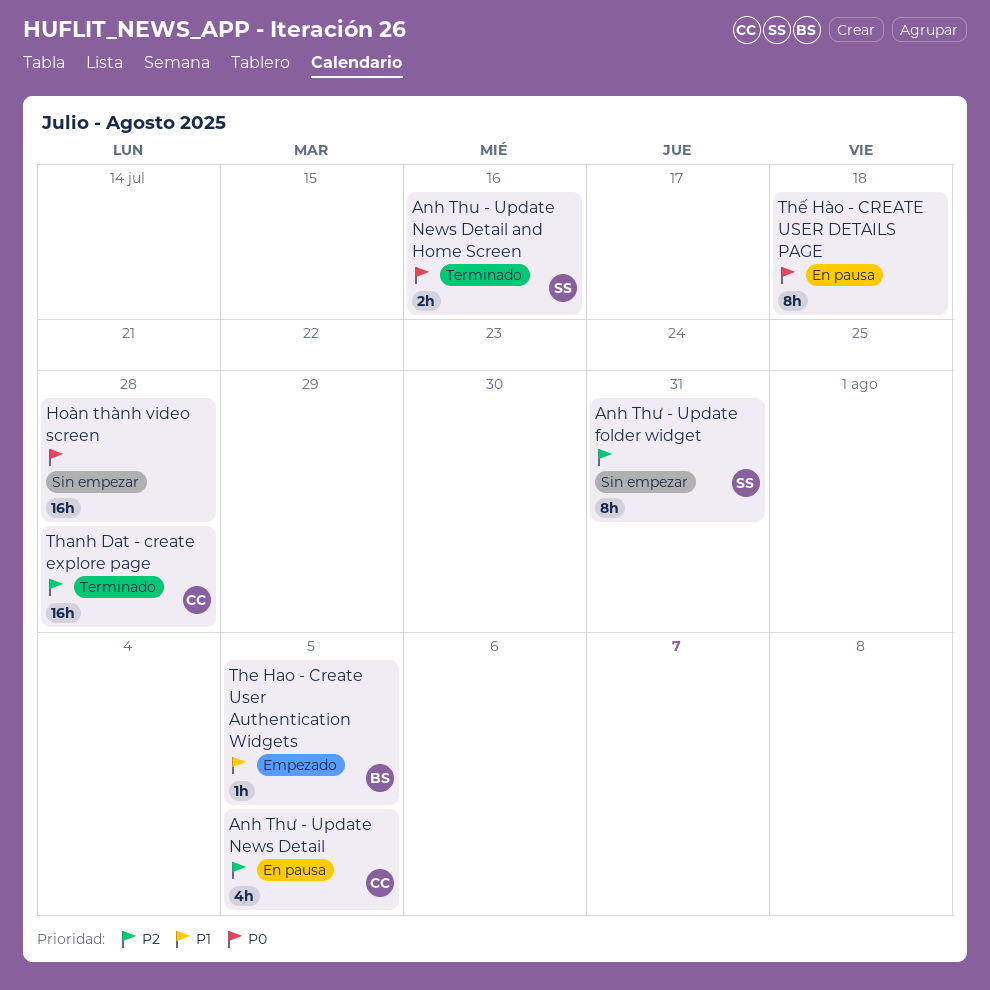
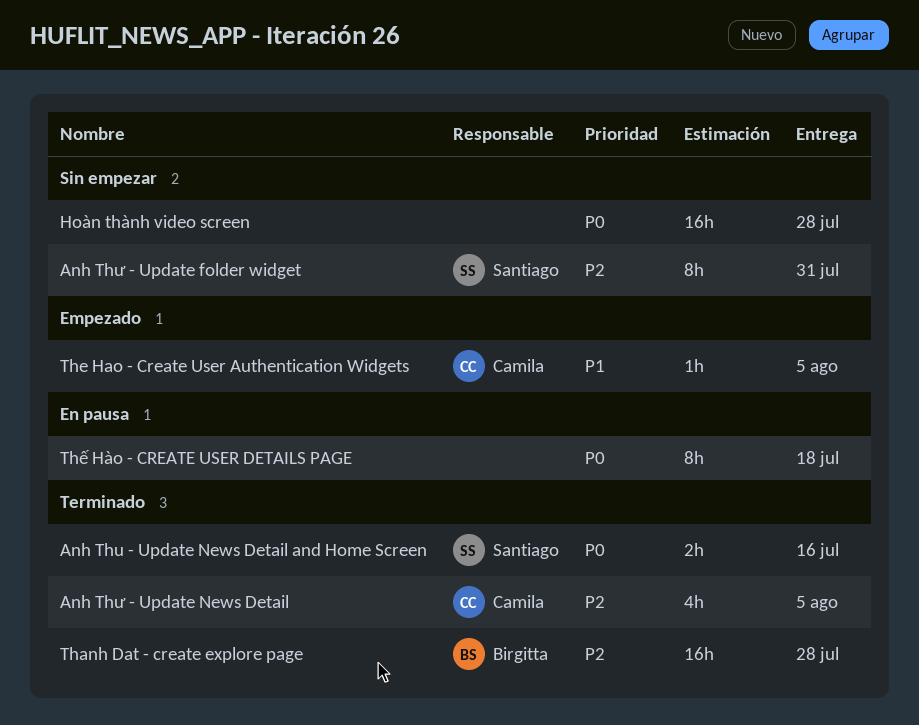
Anh Thư - Update News Detail, status: En pausa -> Terminado
Thanh Dat - create explore page, owner: Camila -> Birgitta
The Hao - Create User Authentication Widgets, owner: Birgitta -> Camila

